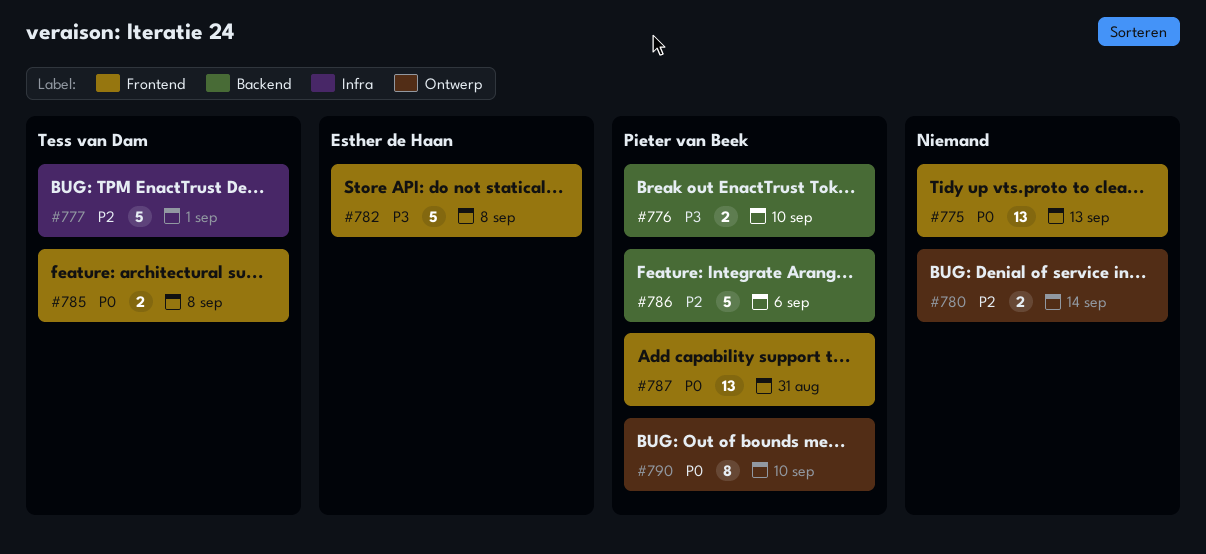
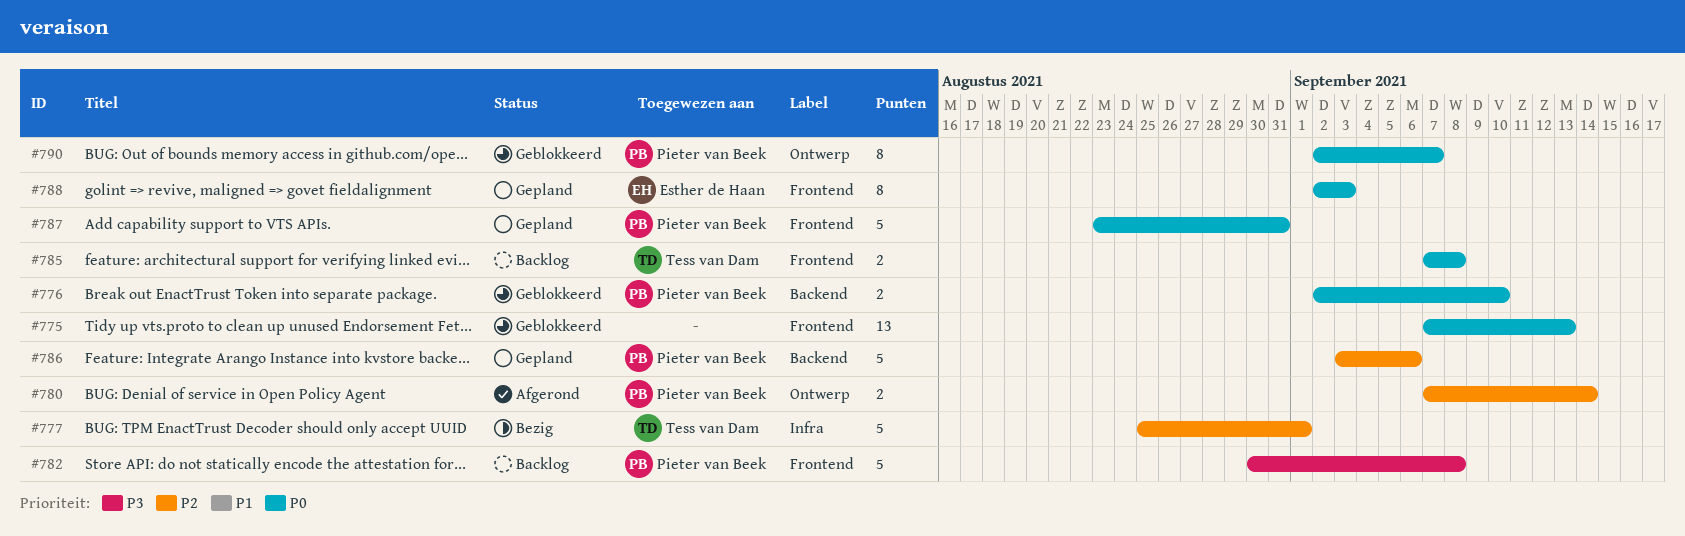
#776, priority: P3 -> P0
#780, owner: none -> Pieter van Beek
#782, owner: Esther de Haan -> Pieter van Beek
#787, estimate: 13 -> 5
#788: none -> present
#790, due: Sep 10 -> Sep 7

